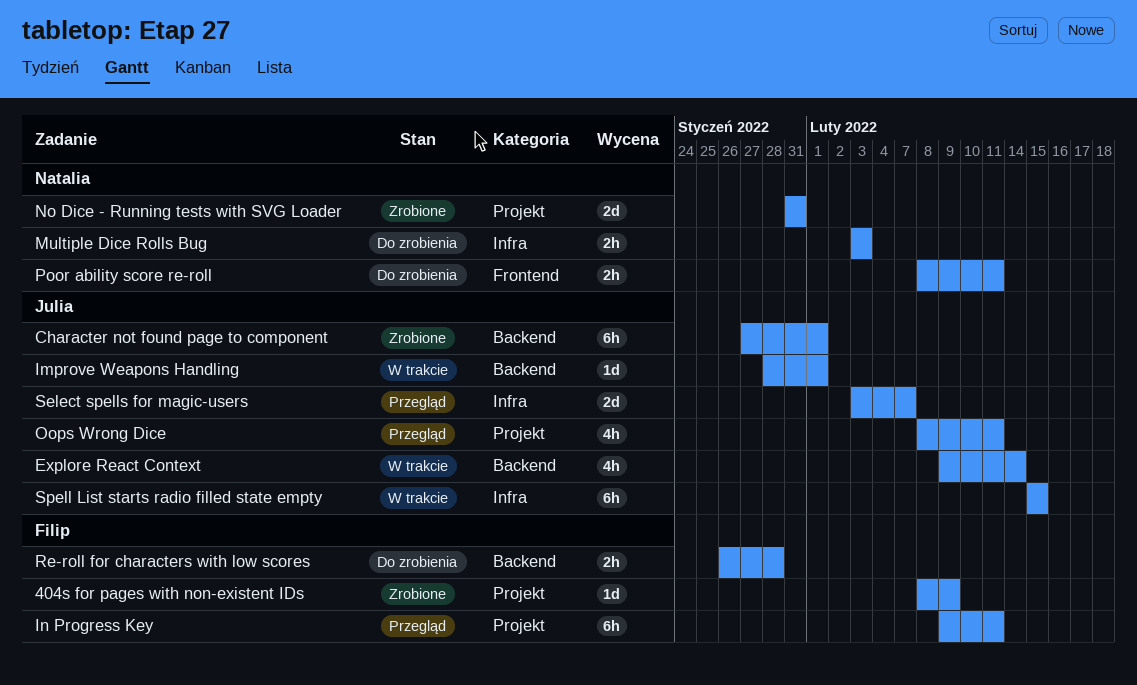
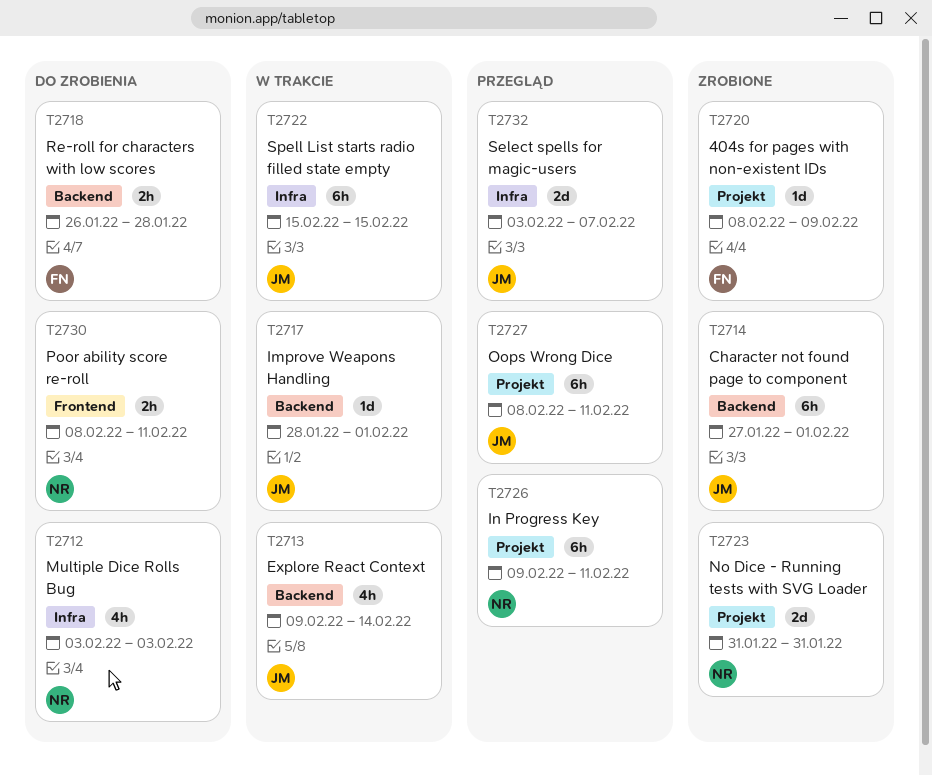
In Progress Key, owner: Filip -> Natalia
Multiple Dice Rolls Bug, estimate: 2h -> 4h
Oops Wrong Dice, estimate: 4h -> 6h

